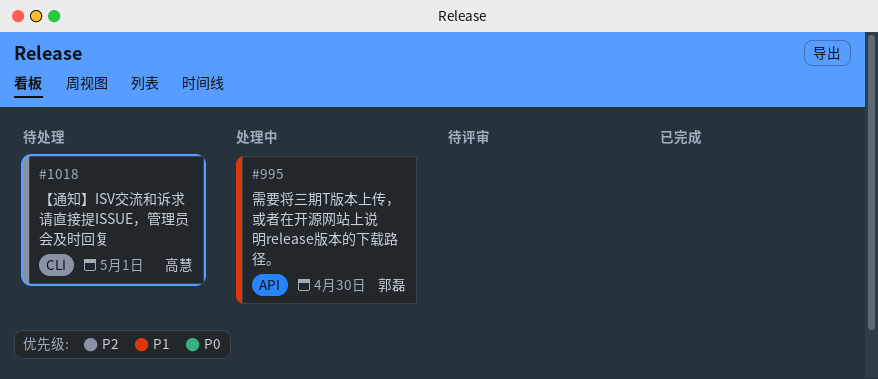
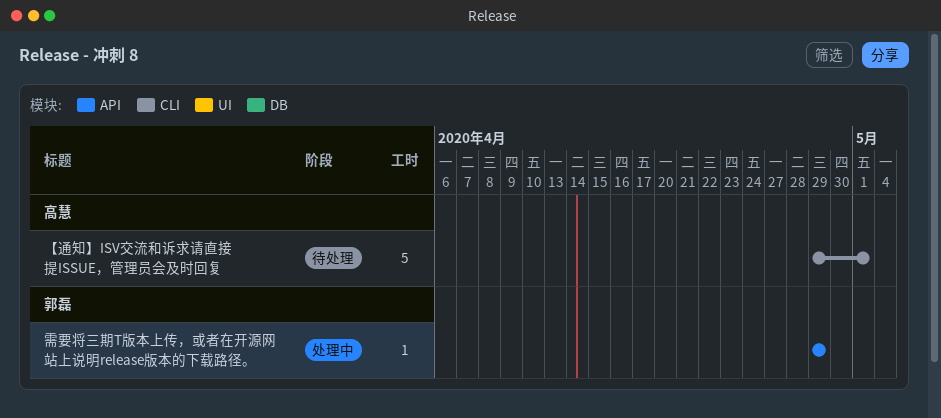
需要将三期T版本上传，或者在开源网站上说明release版本的下载路径。, due: Apr 30 -> Apr 29

